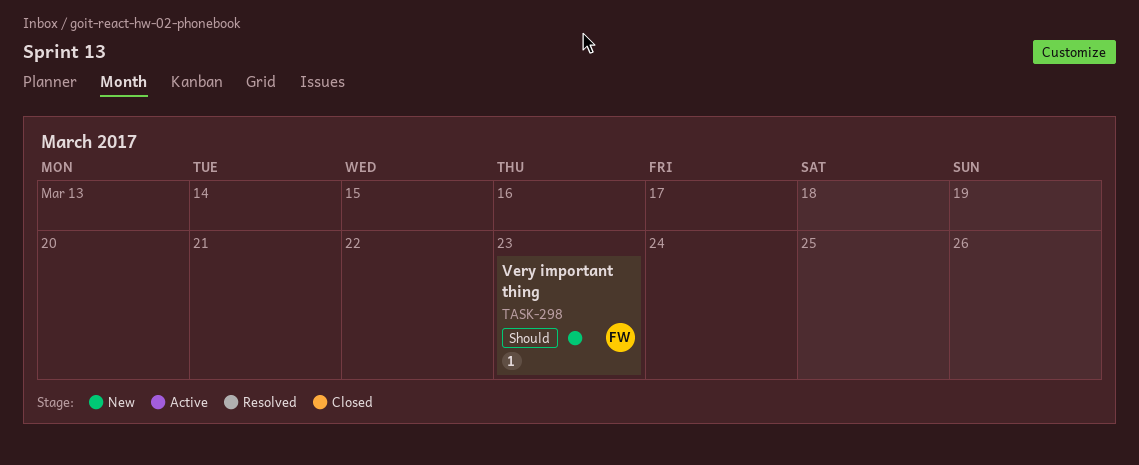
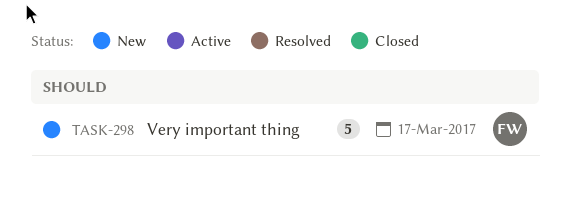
TASK-298, estimate: 1 -> 5
TASK-298, due: Mar 23 -> Mar 17

